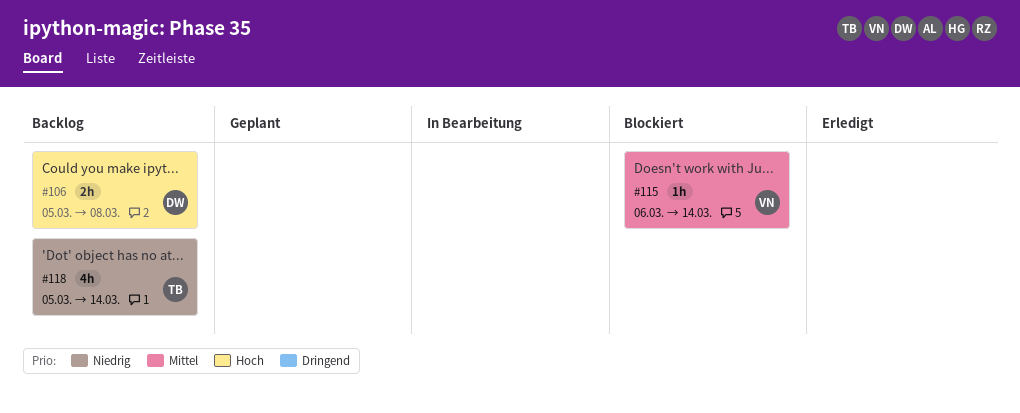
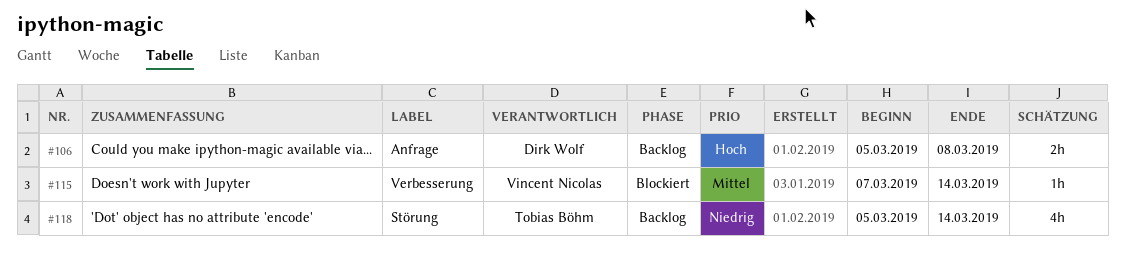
#115, start: Mar 6 -> Mar 7

